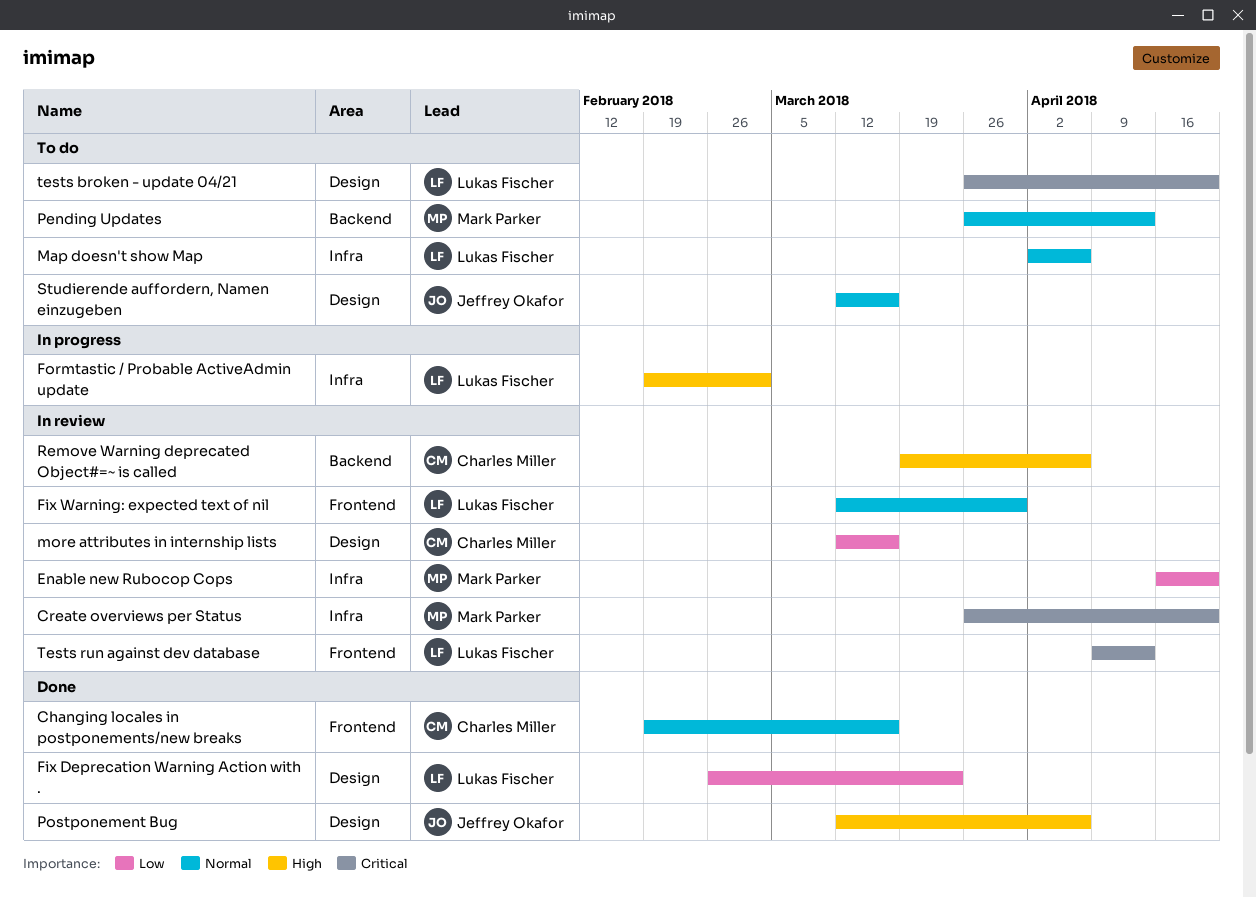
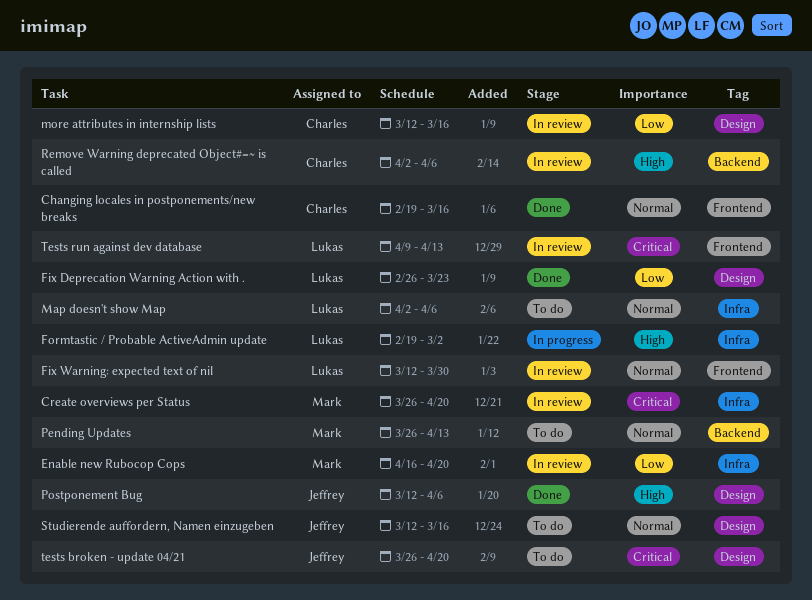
Remove Warning deprecated Object#=~ is called, start: Mar 19 -> Apr 2
tests broken - update 04/21, owner: Lukas Fischer -> Jeffrey Okafor

